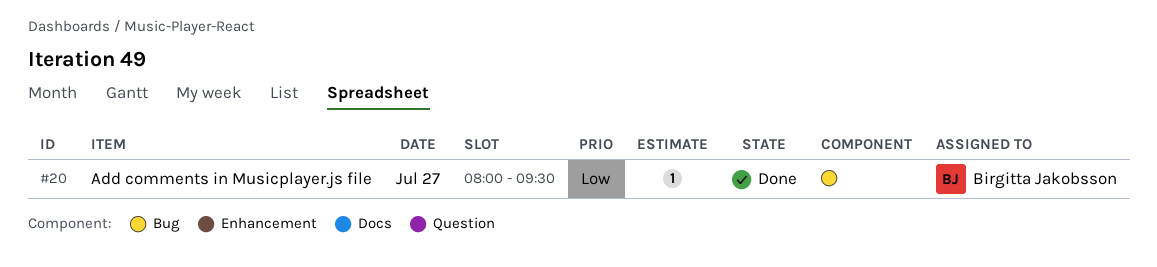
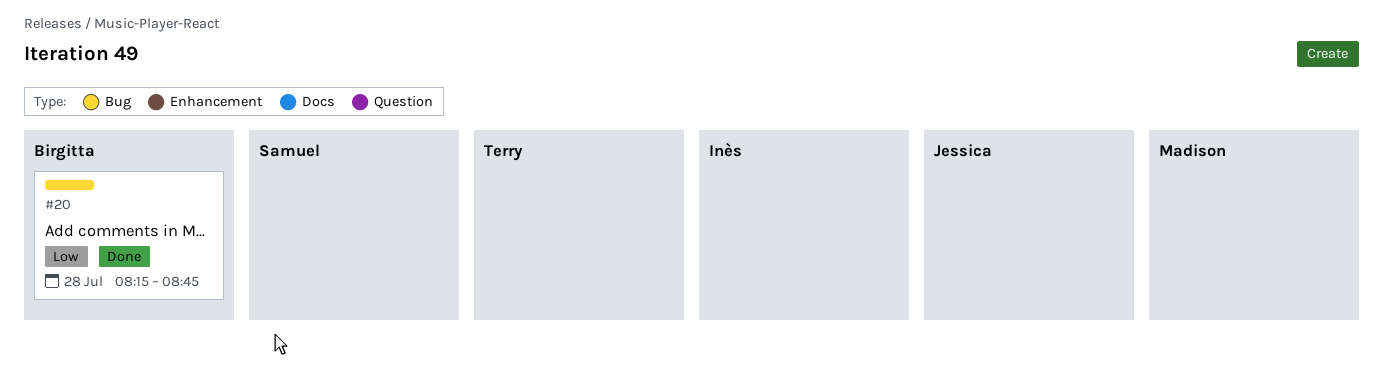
#20, day: Jul 27 -> Jul 28
#20, begins: 08:00 -> 08:15
#20, ends: 09:30 -> 08:45

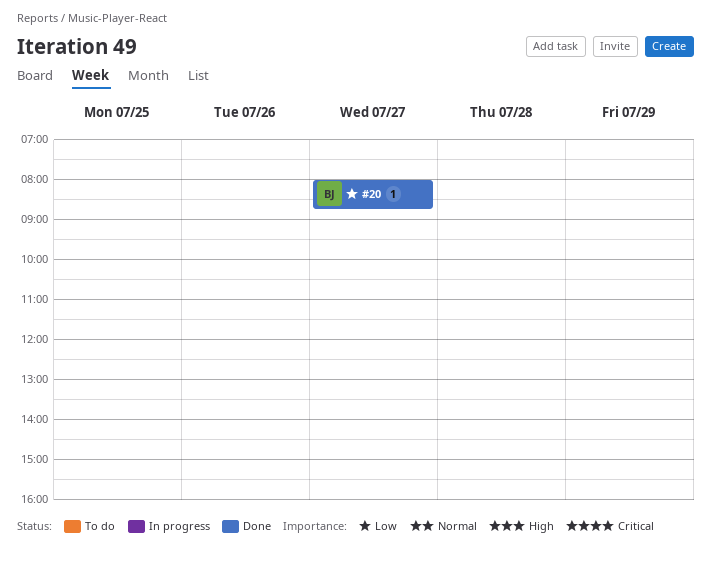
#20, day: Jul 28 -> Jul 27
#20, begins: 08:15 -> 08:00

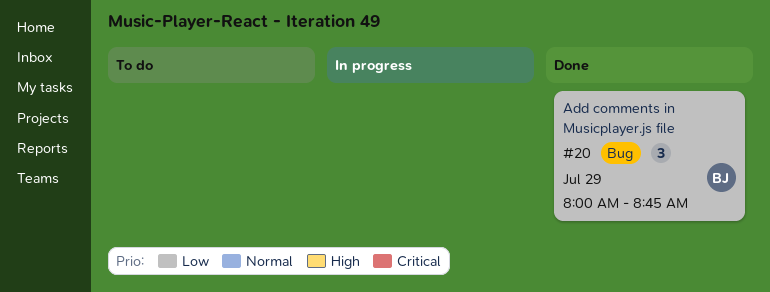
#20, estimate: 1 -> 3
#20, day: Jul 27 -> Jul 29

